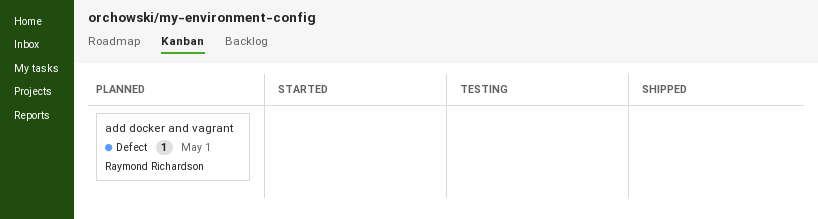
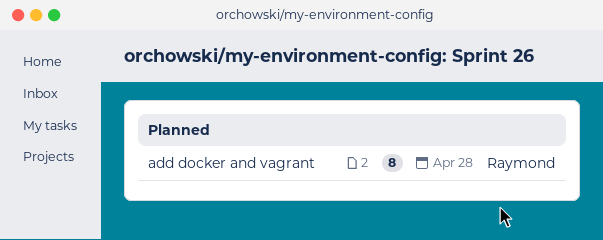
add docker and vagrant, estimate: 1 -> 8
add docker and vagrant, due: May 1 -> Apr 28

